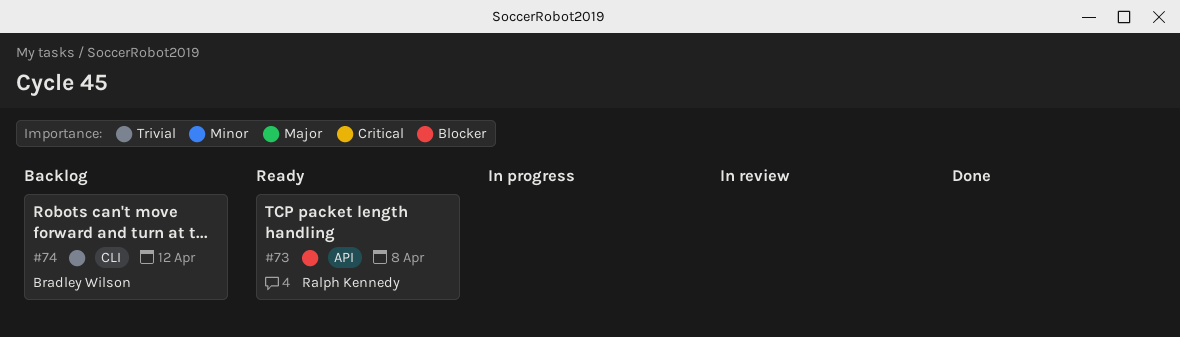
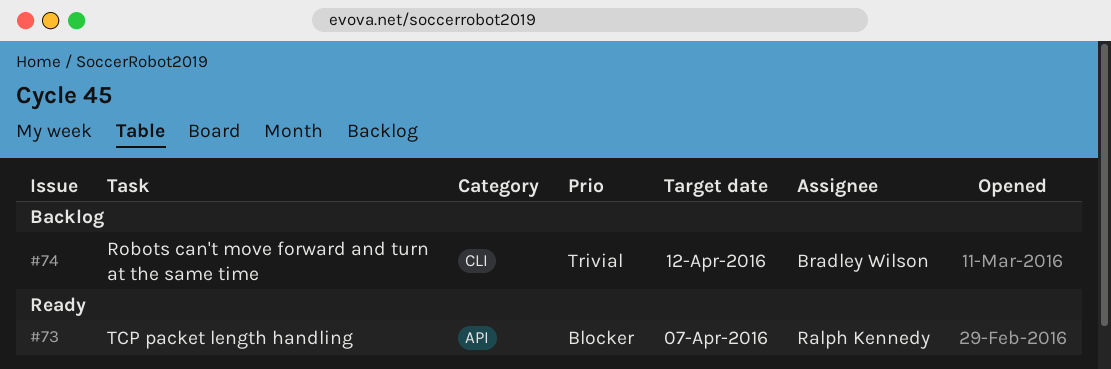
#73, due: Apr 8 -> Apr 7

